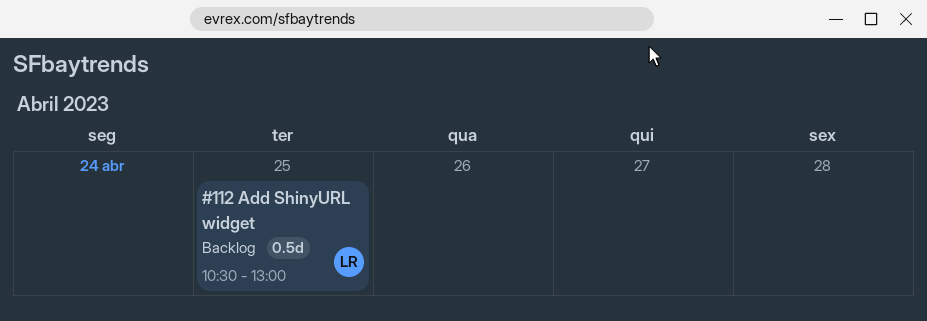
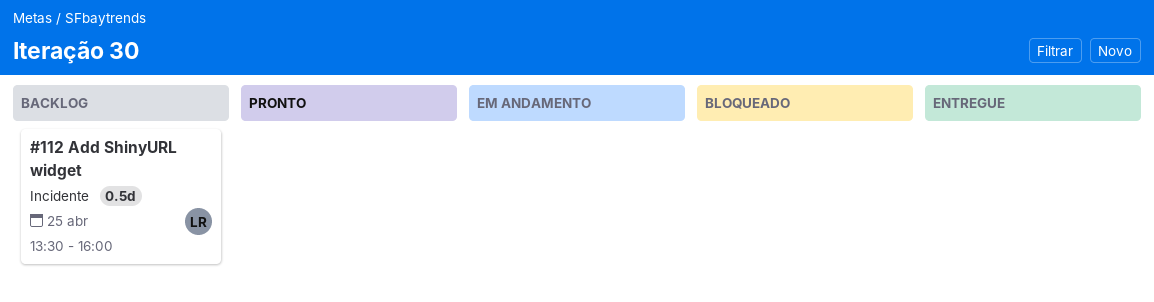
#112, begins: 10:30 -> 13:30
#112, ends: 13:00 -> 16:00

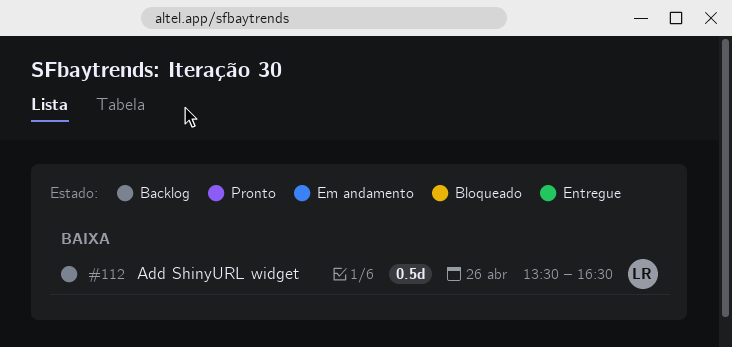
#112, day: Apr 25 -> Apr 26
#112, ends: 16:00 -> 16:30

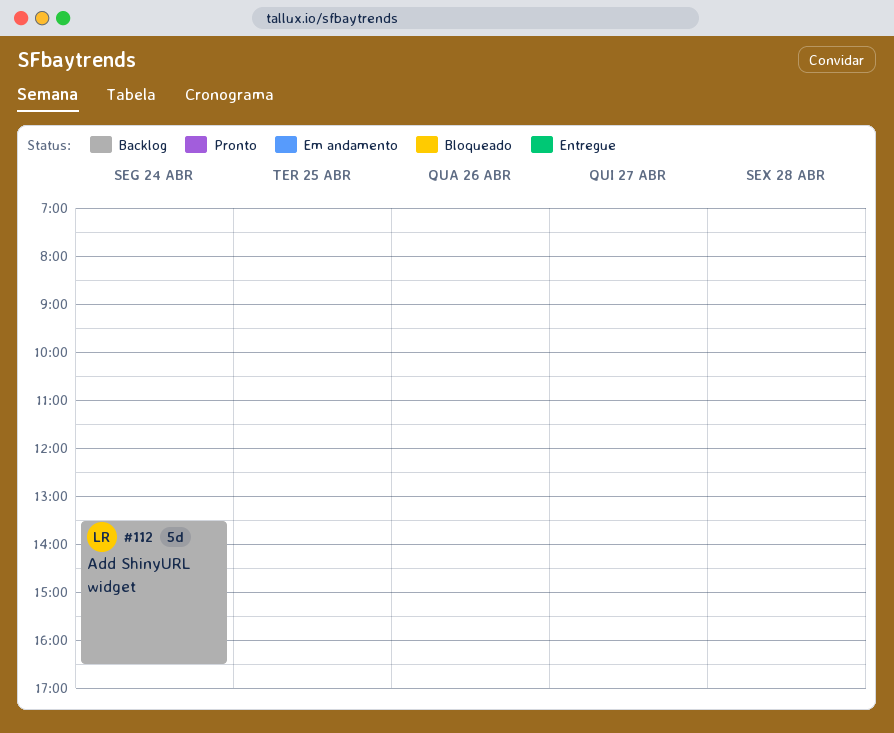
#112, estimate: 0.5d -> 5d
#112, day: Apr 26 -> Apr 24

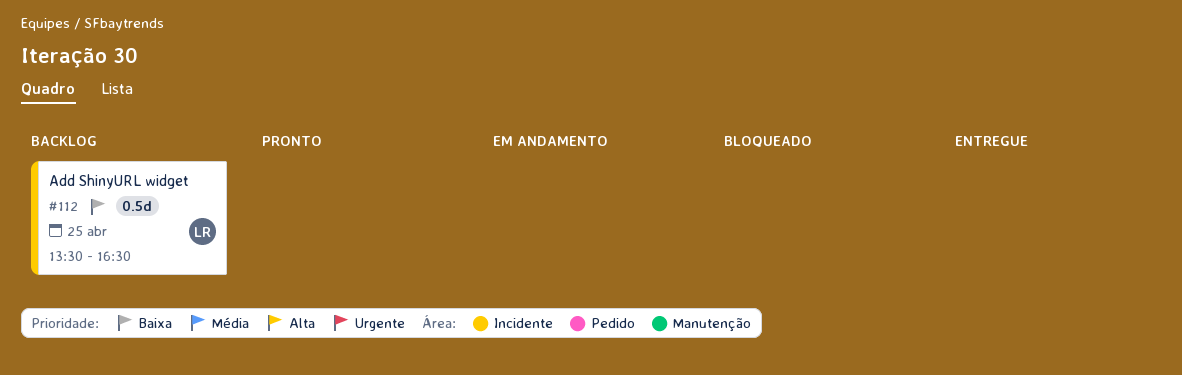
#112, estimate: 5d -> 0.5d
#112, day: Apr 24 -> Apr 25

